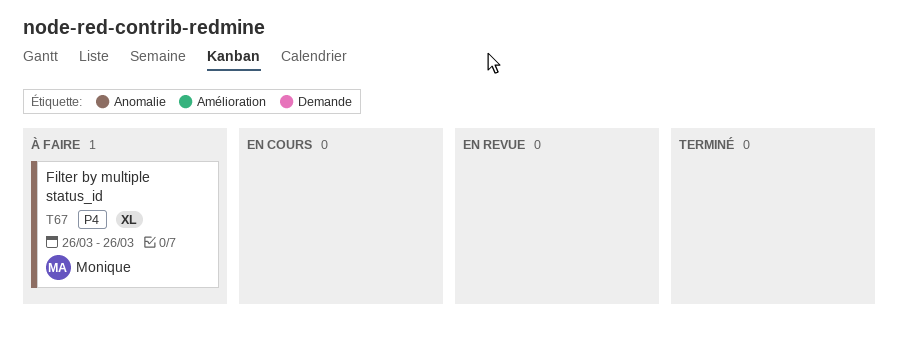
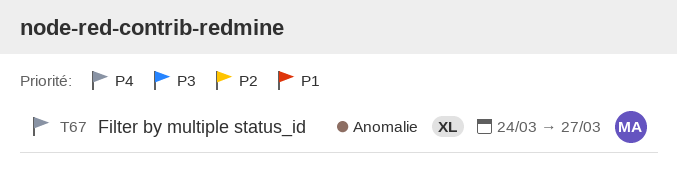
T67, start: Mar 26 -> Mar 24
T67, due: Mar 26 -> Mar 27

